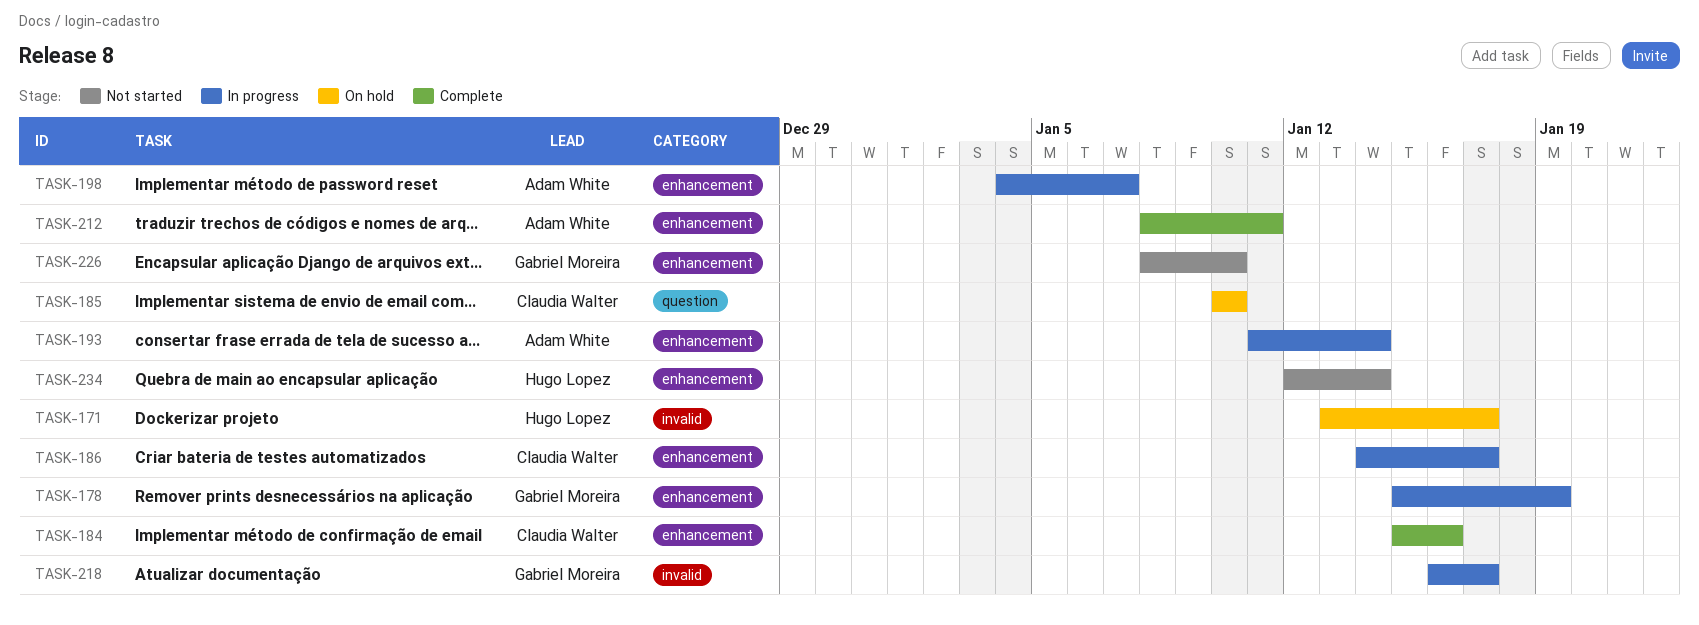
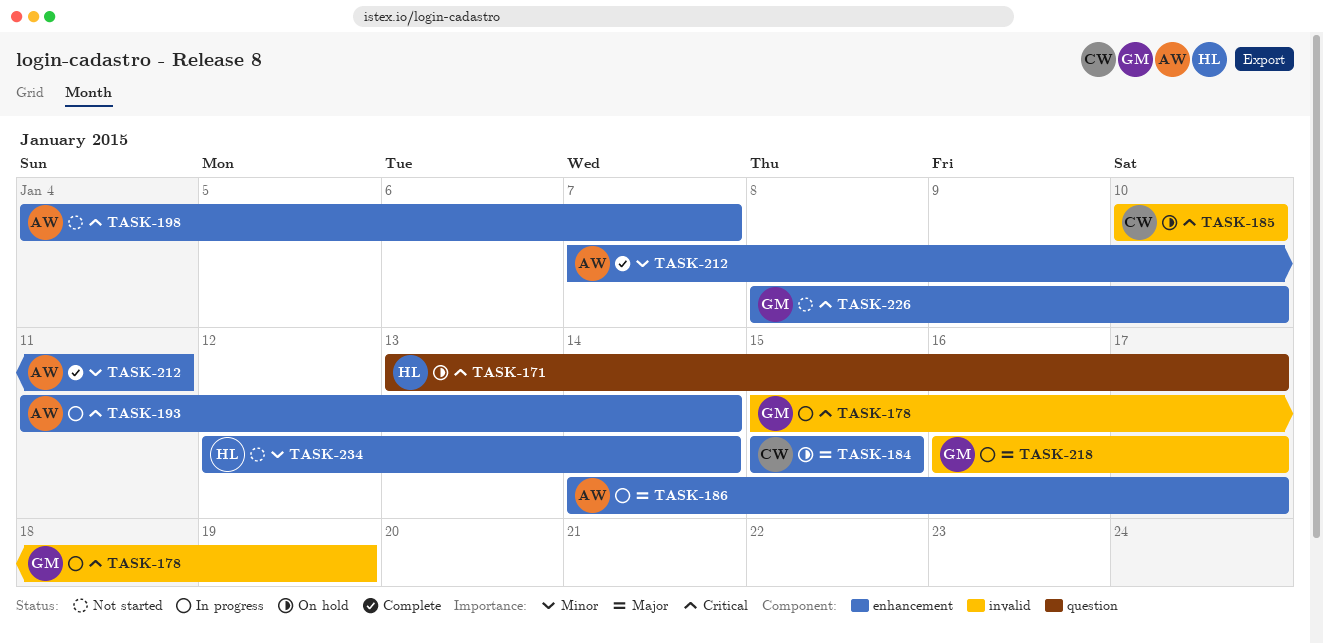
TASK-171, label: invalid -> question
TASK-178, label: enhancement -> invalid
TASK-184, status: Complete -> On hold
TASK-184, due: Jan 16 -> Jan 15
TASK-185, label: question -> invalid
TASK-186, owner: Claudia Walter -> Adam White
TASK-198, status: In progress -> Not started
TASK-212, start: Jan 8 -> Jan 7

